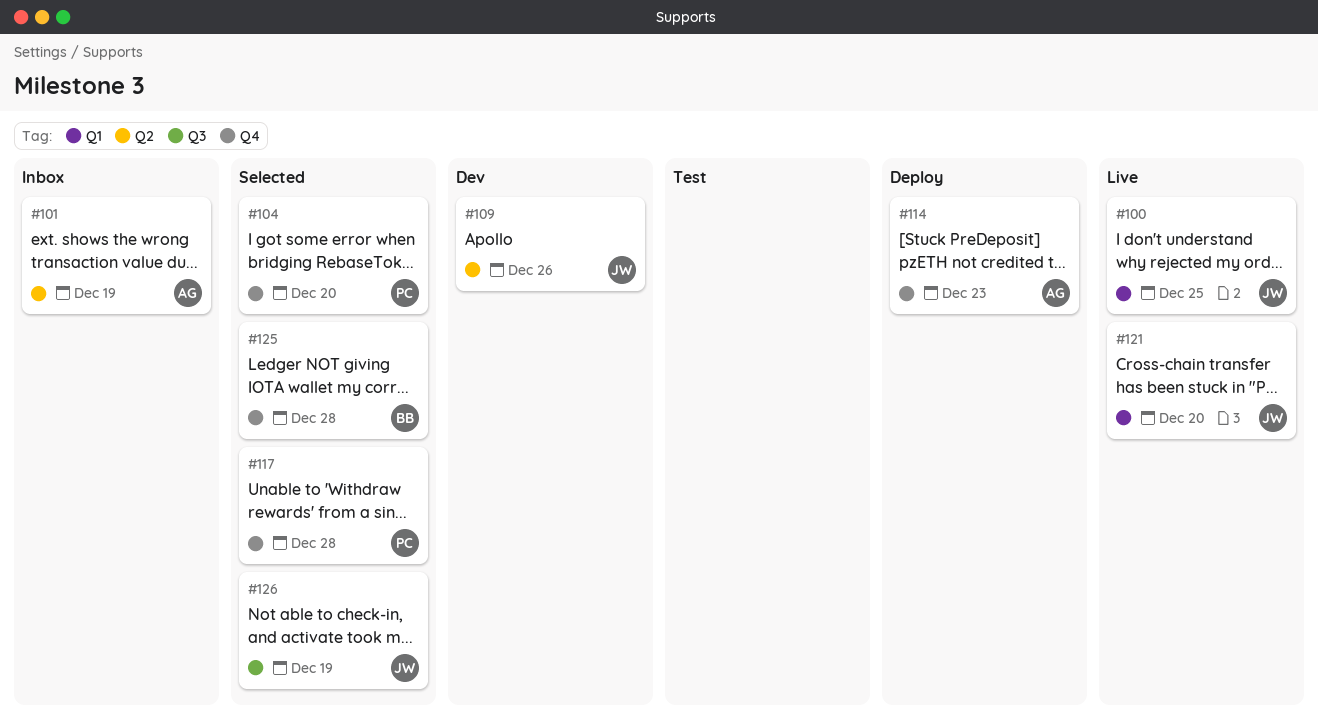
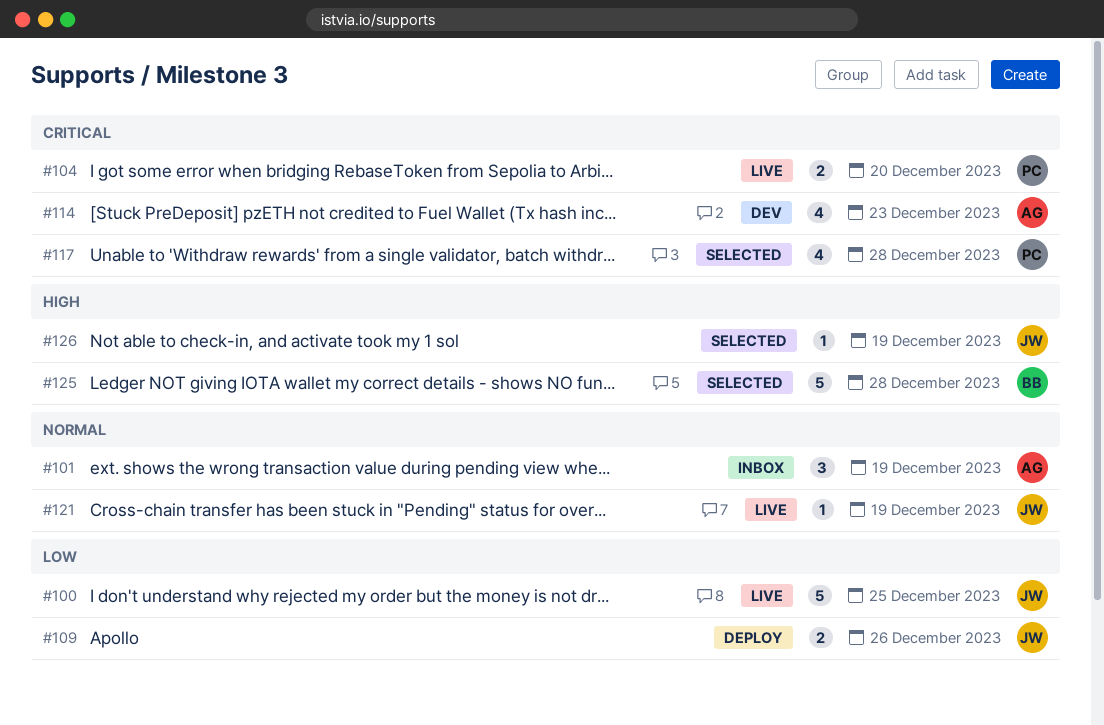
#104, status: Selected -> Live
#109, status: Dev -> Deploy
#114, status: Deploy -> Dev
#121, due: Dec 20 -> Dec 19

